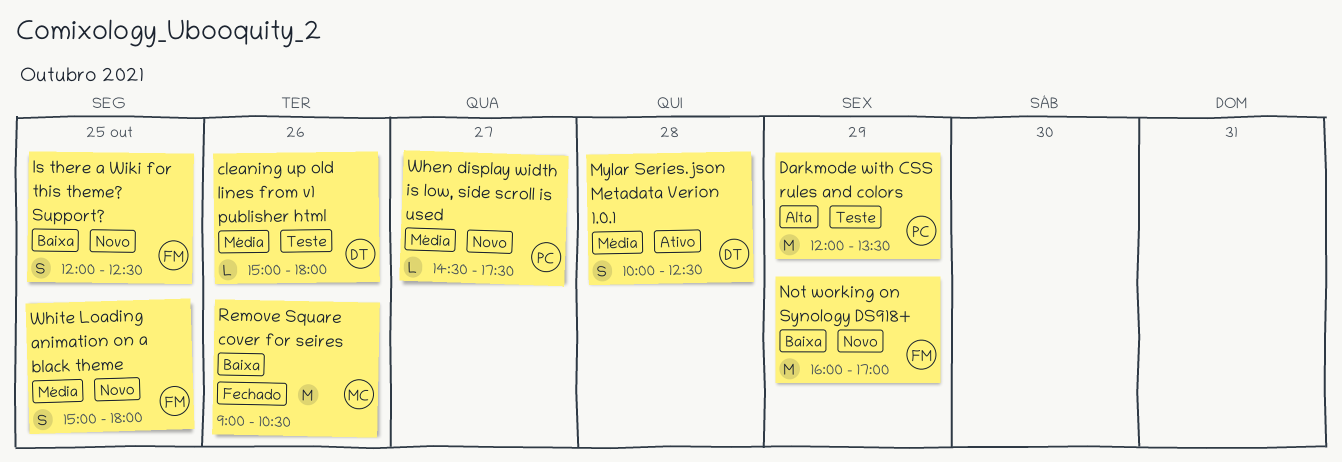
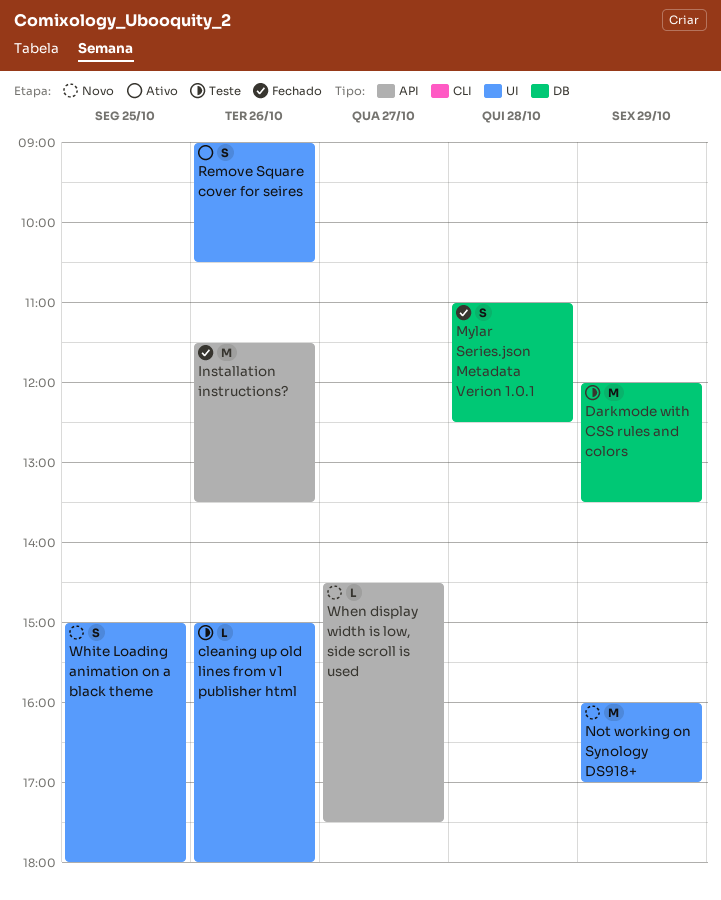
Installation instructions?: none -> present
Is there a Wiki for this theme? Support?: present -> none
Mylar Series.json Metadata Verion 1.0.1, status: Ativo -> Fechado
Mylar Series.json Metadata Verion 1.0.1, begins: 10:00 -> 11:00
Remove Square cover for seires, status: Fechado -> Ativo
Remove Square cover for seires, estimate: M -> S

